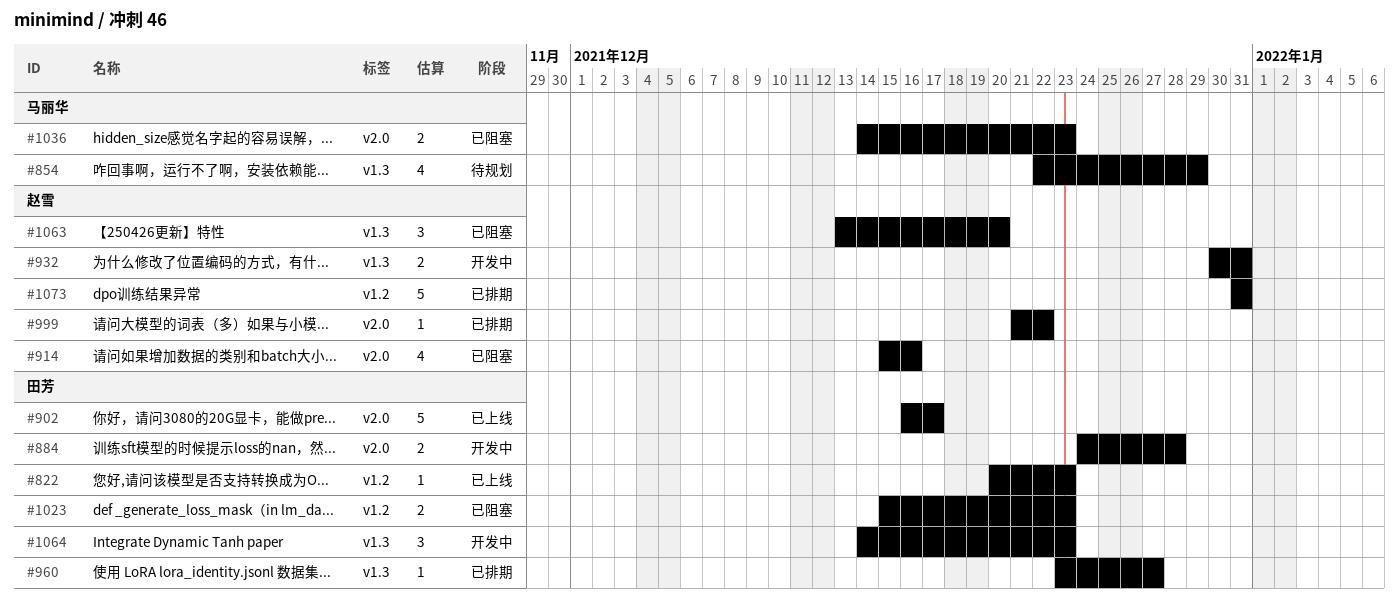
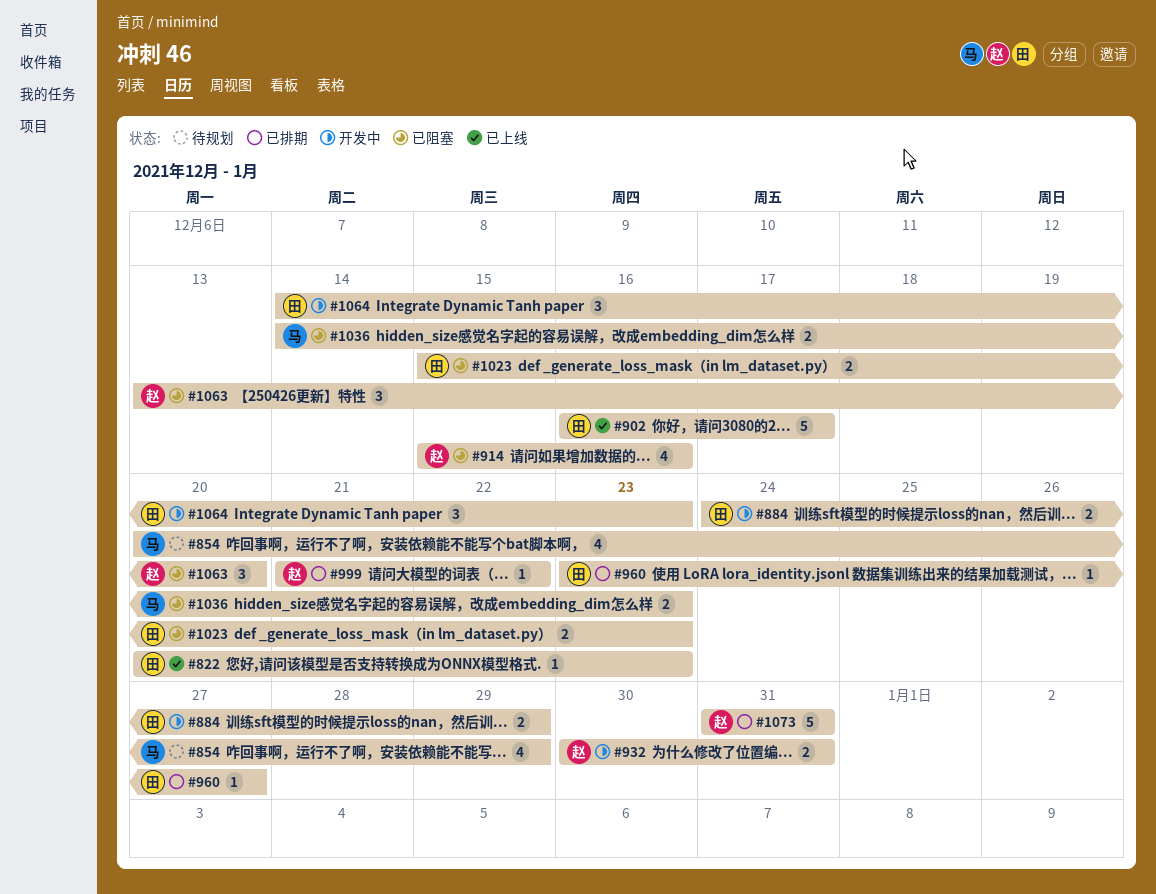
#854, start: Dec 22 -> Dec 20
#884, due: Dec 28 -> Dec 29

